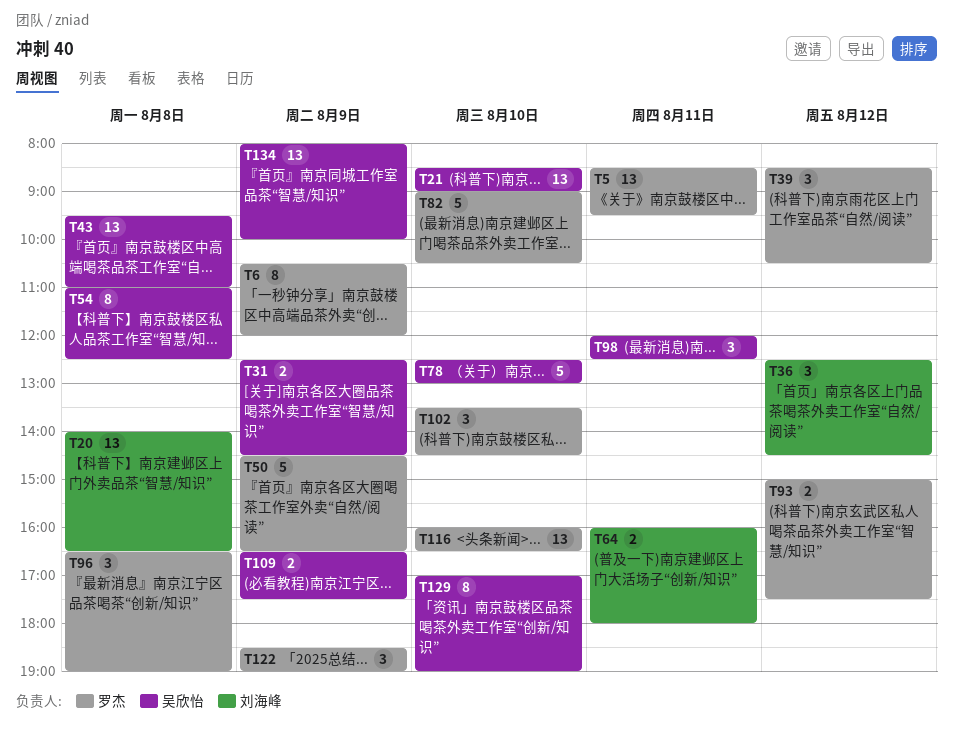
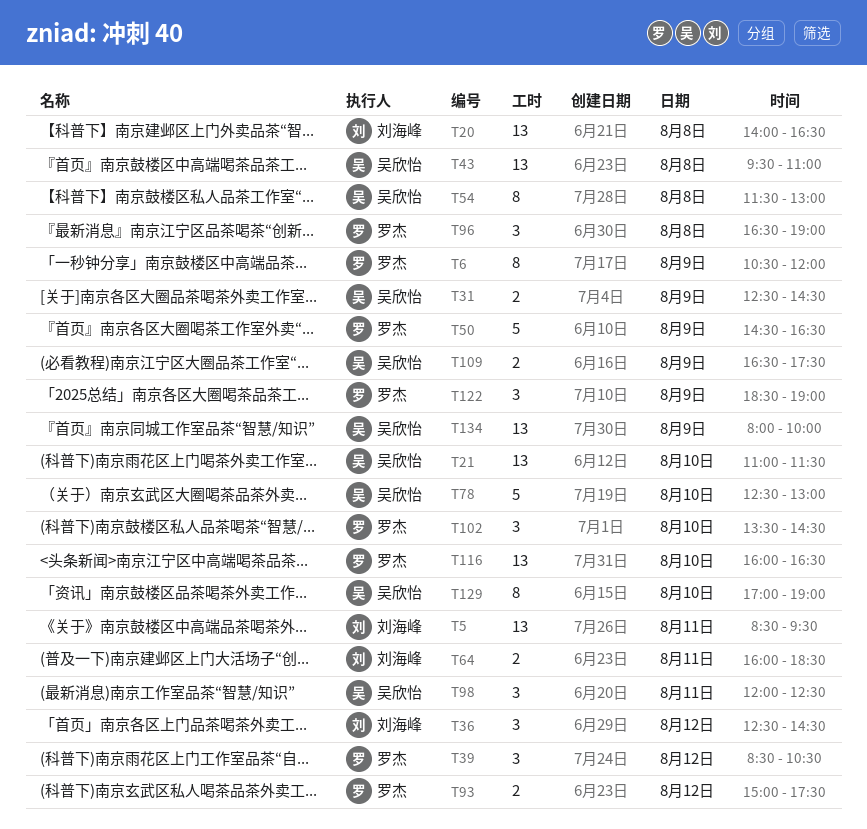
T5, owner: 罗杰 -> 刘海峰
T21, begins: 08:30 -> 11:00
T21, ends: 09:00 -> 11:30
T54, begins: 11:00 -> 11:30
T54, ends: 12:30 -> 13:00
T64, ends: 18:00 -> 18:30
T82: present -> none

